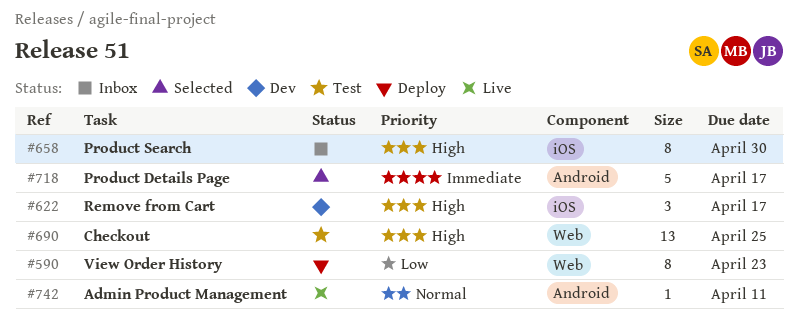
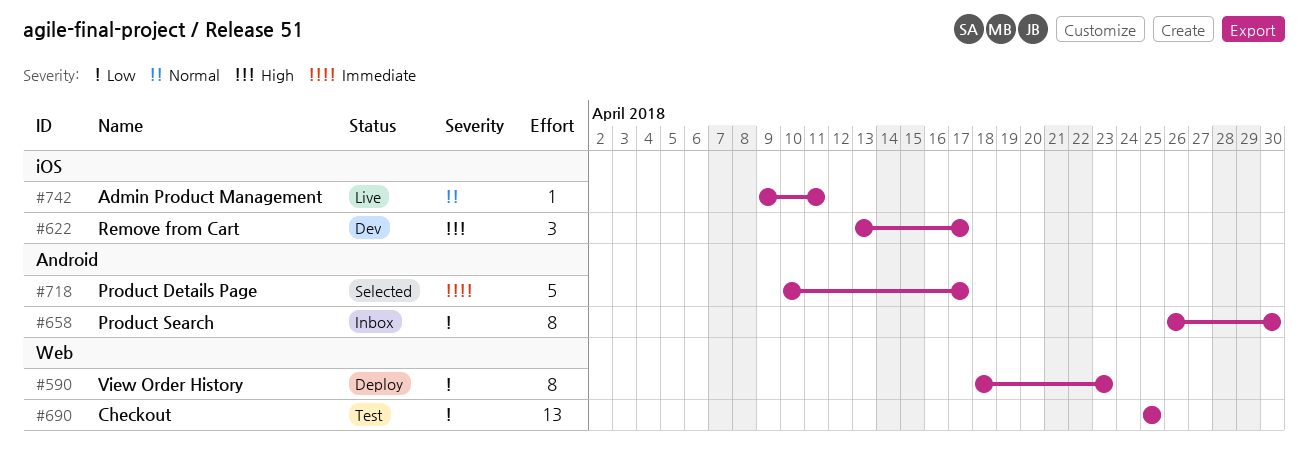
#658, priority: High -> Low
#658, label: iOS -> Android
#690, priority: High -> Low
#742, label: Android -> iOS

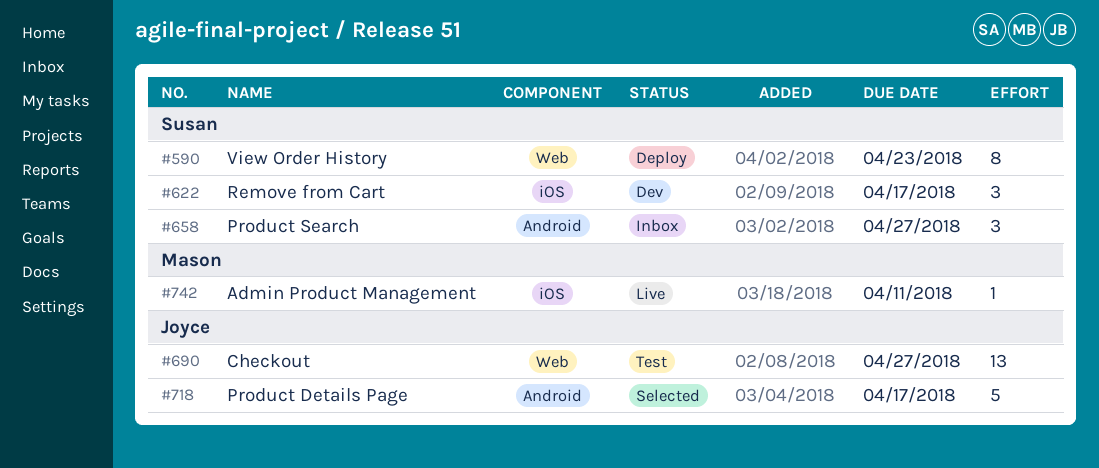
#658, estimate: 8 -> 3
#658, due: Apr 30 -> Apr 27
#690, due: Apr 25 -> Apr 27

